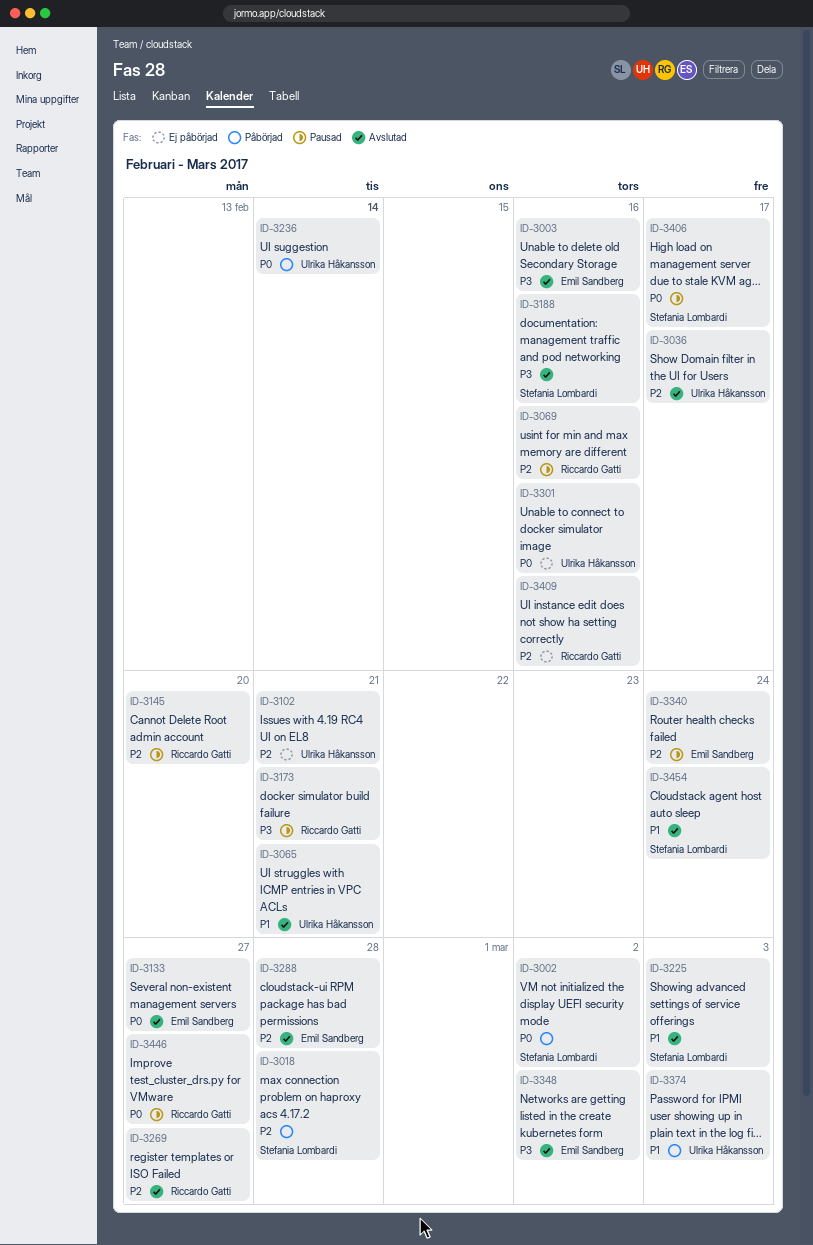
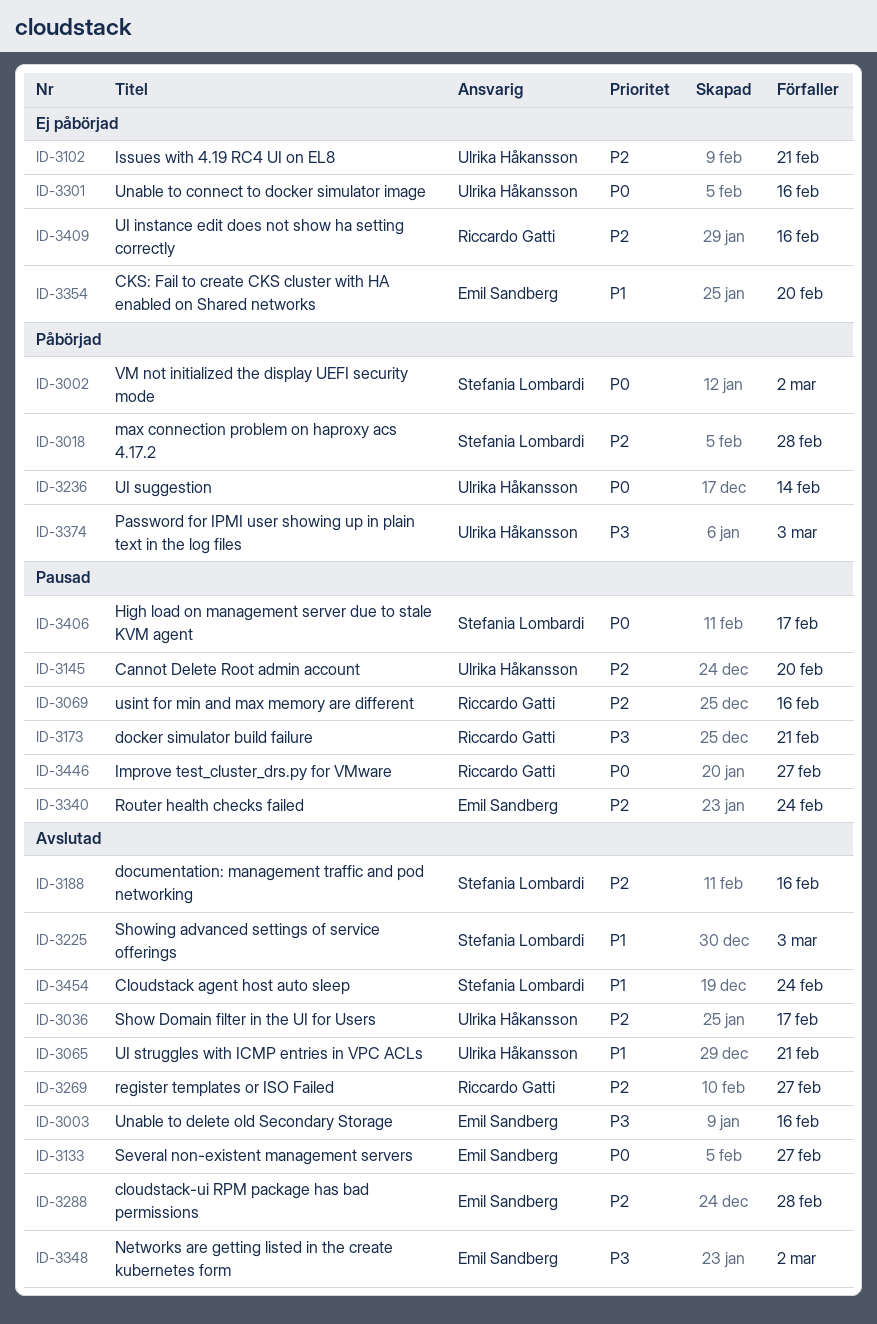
ID-3145, owner: Riccardo Gatti -> Ulrika Håkansson
ID-3188, priority: P3 -> P2
ID-3354: none -> present
ID-3374, priority: P1 -> P3

